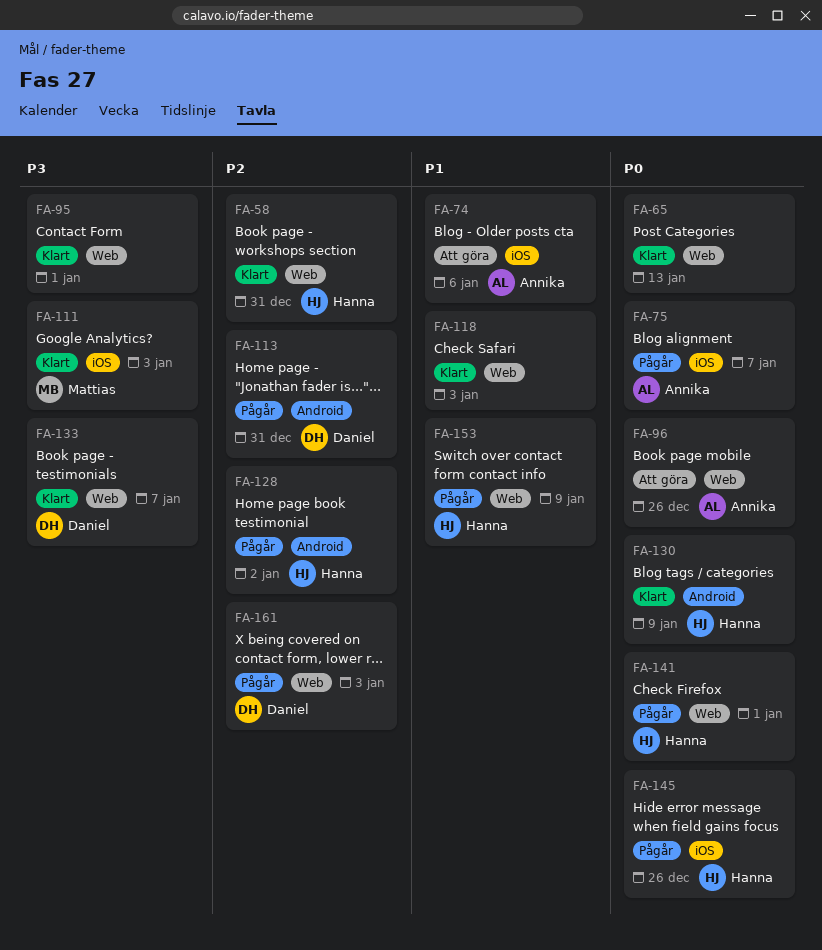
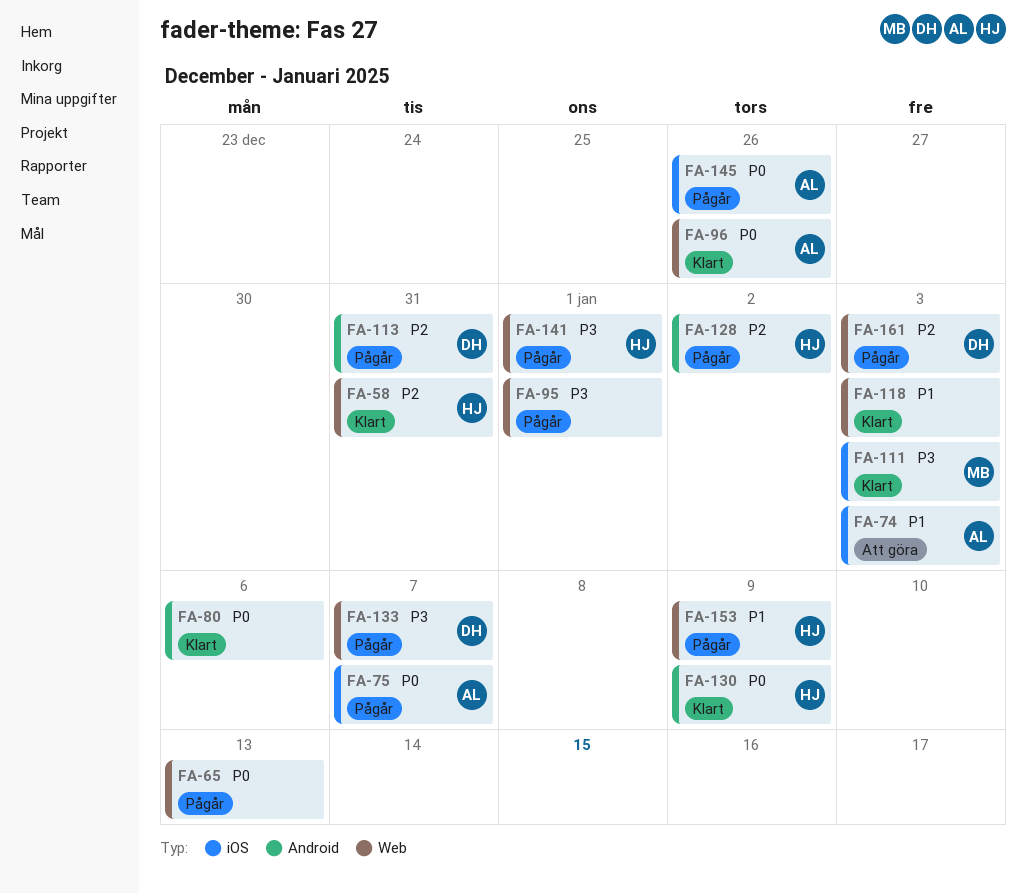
FA-65, status: Klart -> Pågår
FA-74, due: Jan 6 -> Jan 3
FA-80: none -> present
FA-95, status: Klart -> Pågår
FA-96, status: Att göra -> Klart
FA-133, status: Klart -> Pågår
FA-141, priority: P0 -> P3
FA-145, owner: Hanna -> Annika

